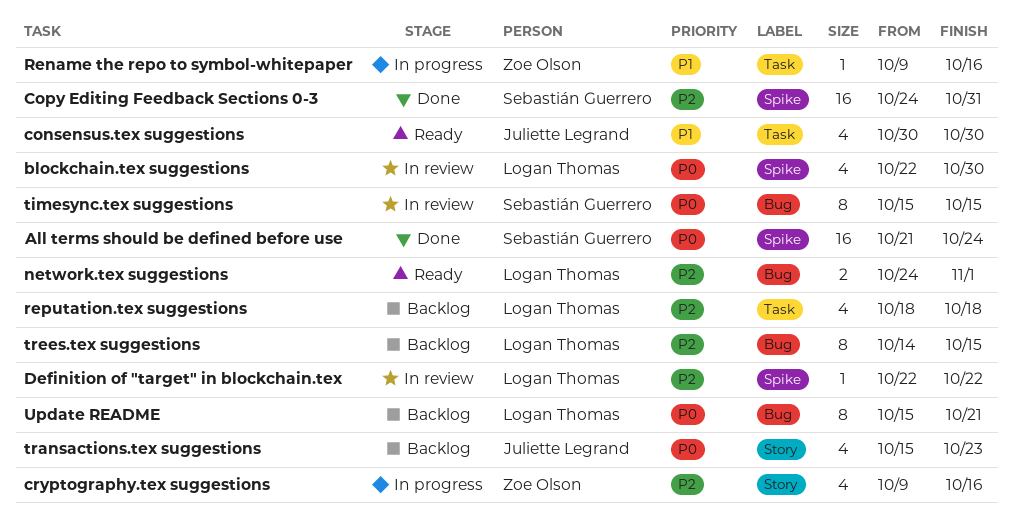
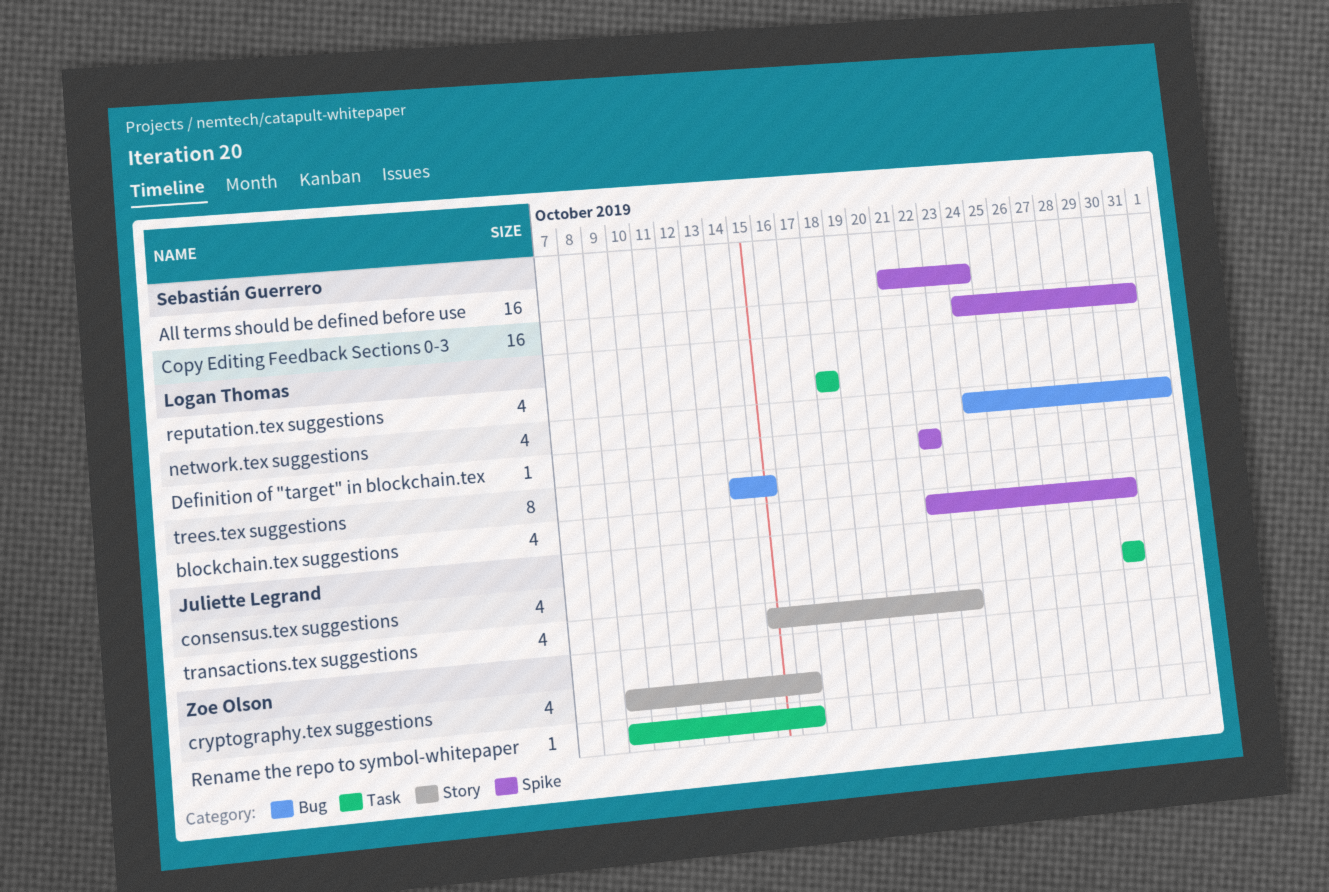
network.tex suggestions, estimate: 2 -> 4
timesync.tex suggestions: present -> none
Update README: present -> none

